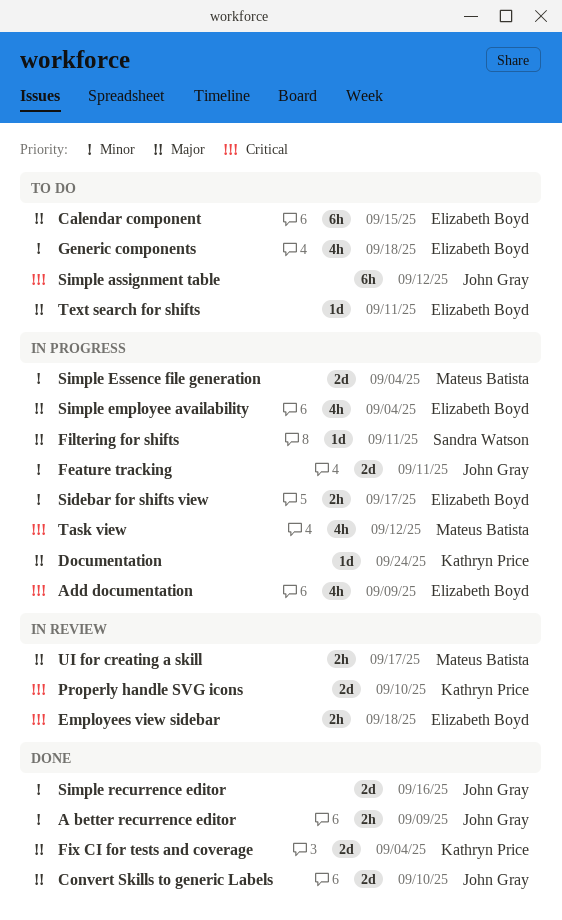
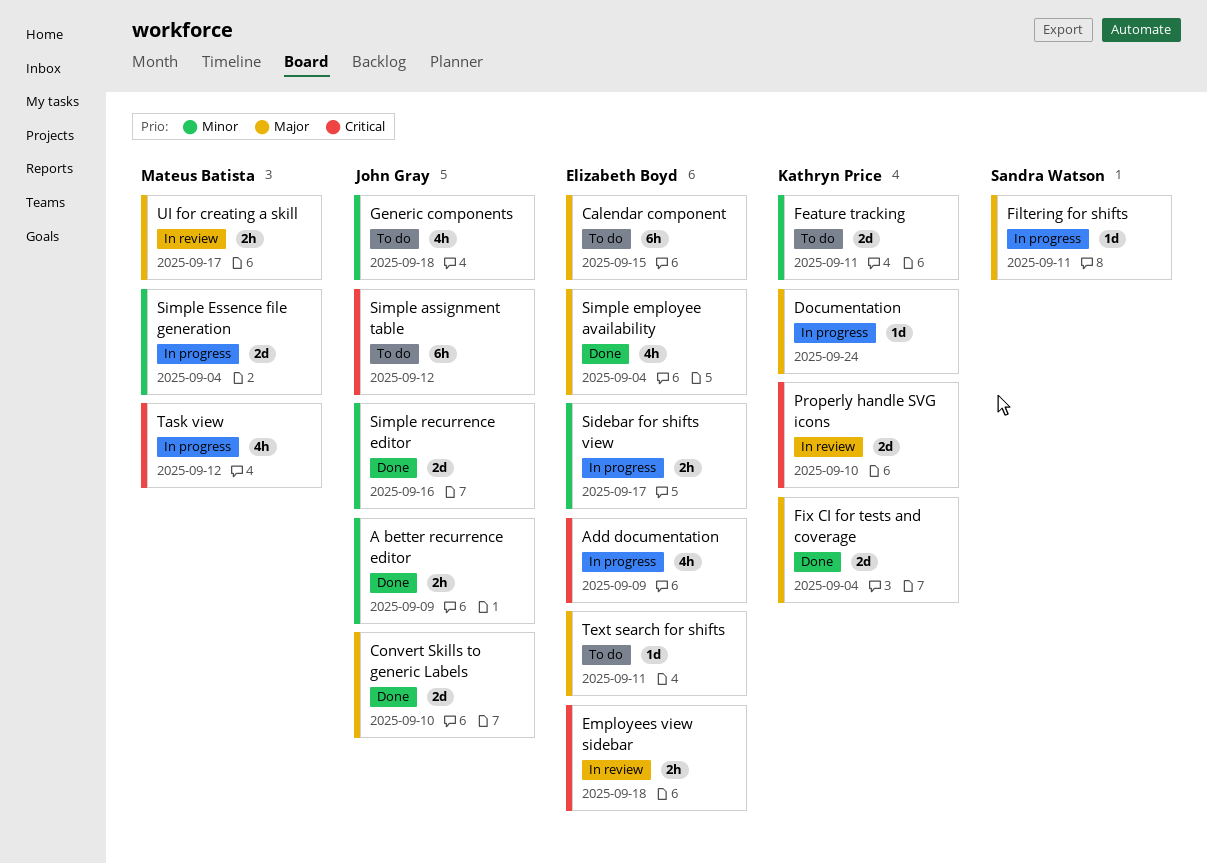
Feature tracking, status: In progress -> To do
Feature tracking, owner: John Gray -> Kathryn Price
Generic components, owner: Elizabeth Boyd -> John Gray
Simple employee availability, status: In progress -> Done

